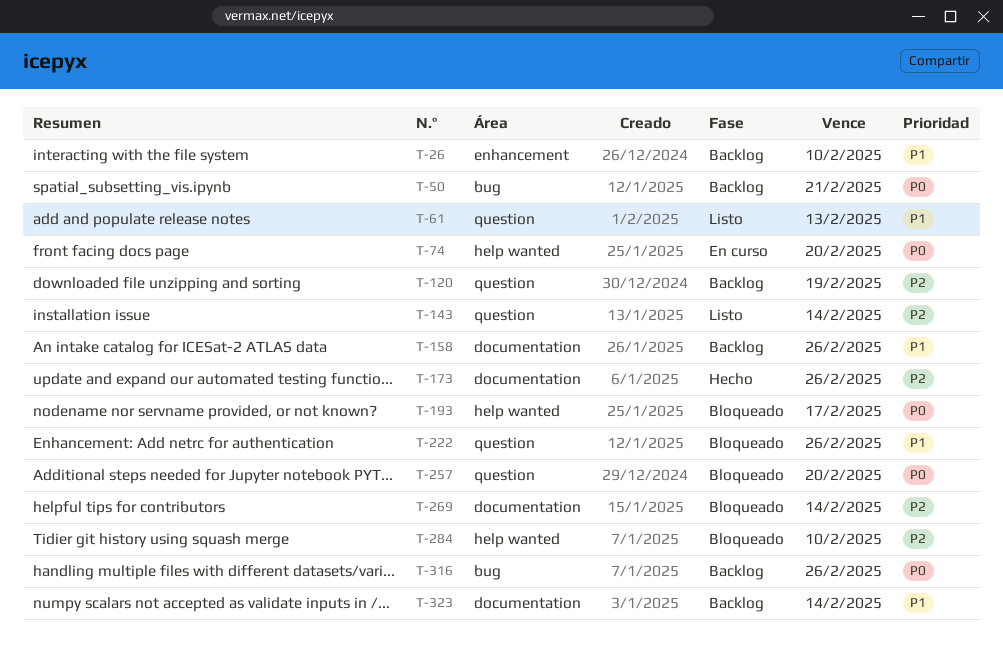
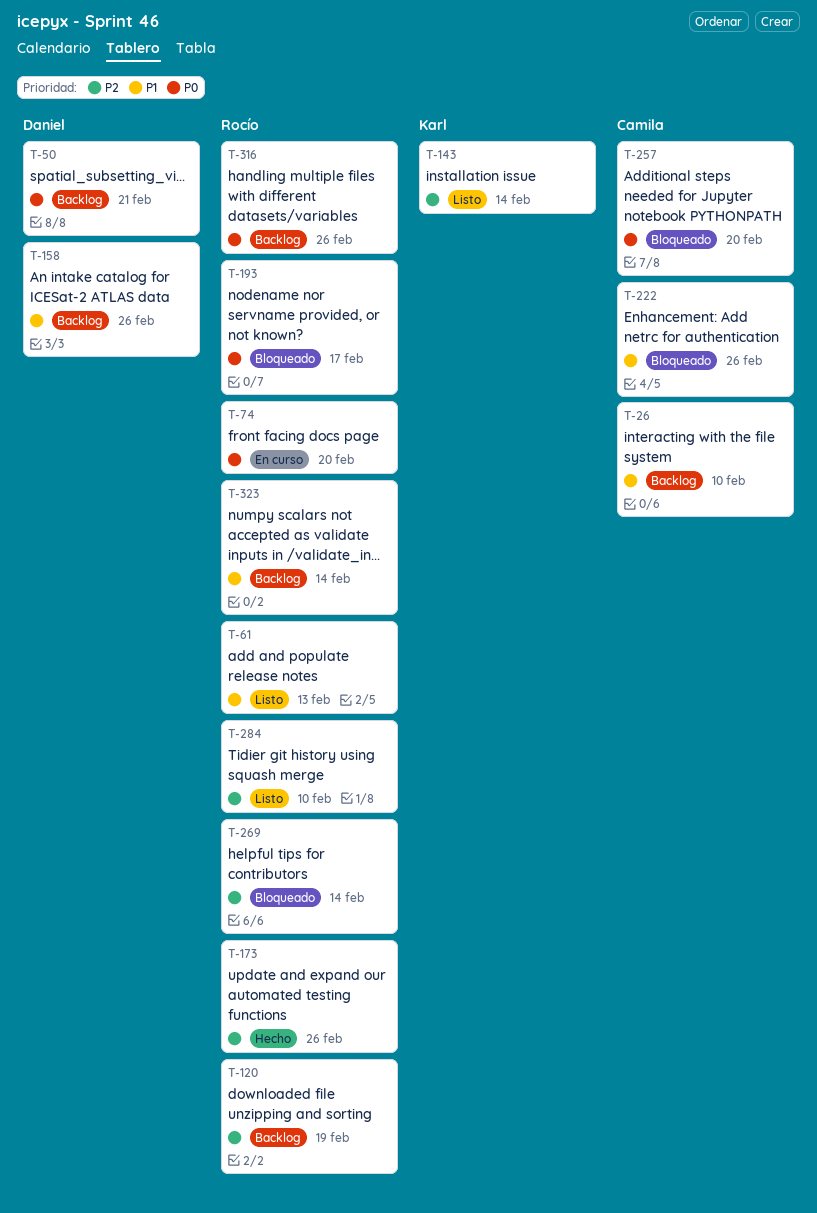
T-284, status: Bloqueado -> Listo

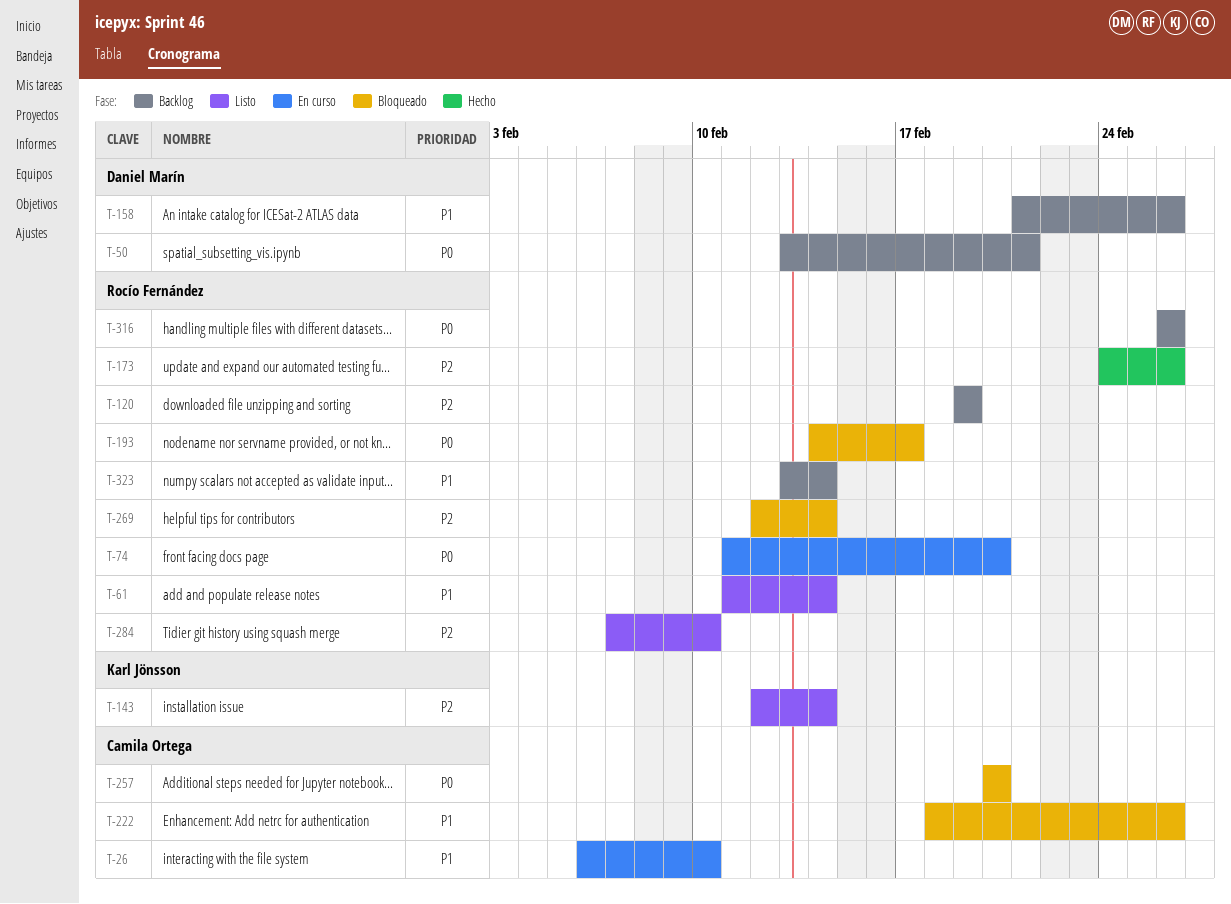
T-26, status: Backlog -> En curso
T-61, due: Feb 13 -> Feb 14

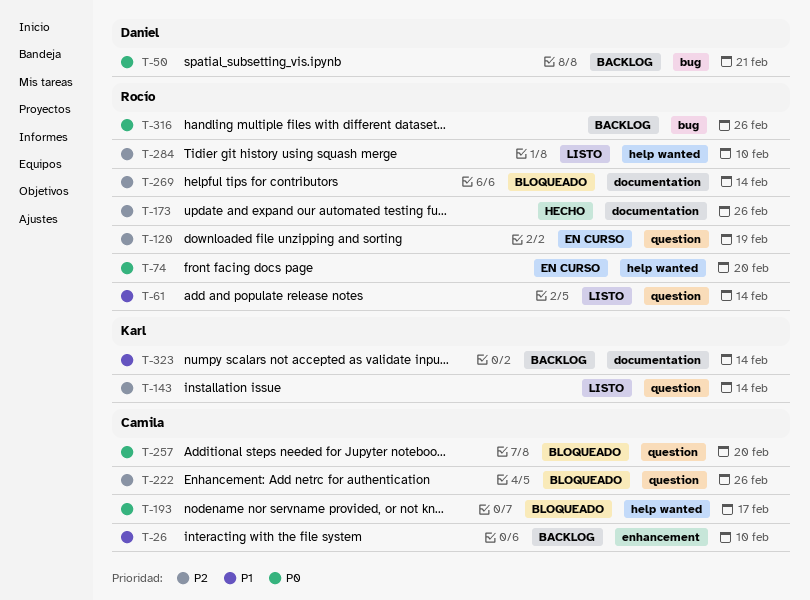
T-26, status: En curso -> Backlog
T-120, status: Backlog -> En curso
T-158: present -> none
T-193, owner: Rocío Fernández -> Camila Ortega
T-222, priority: P1 -> P2
T-323, owner: Rocío Fernández -> Karl Jönsson

